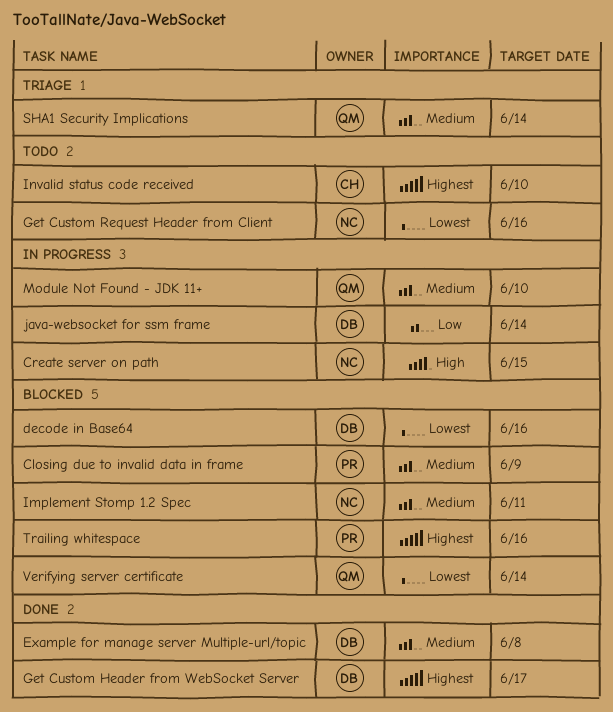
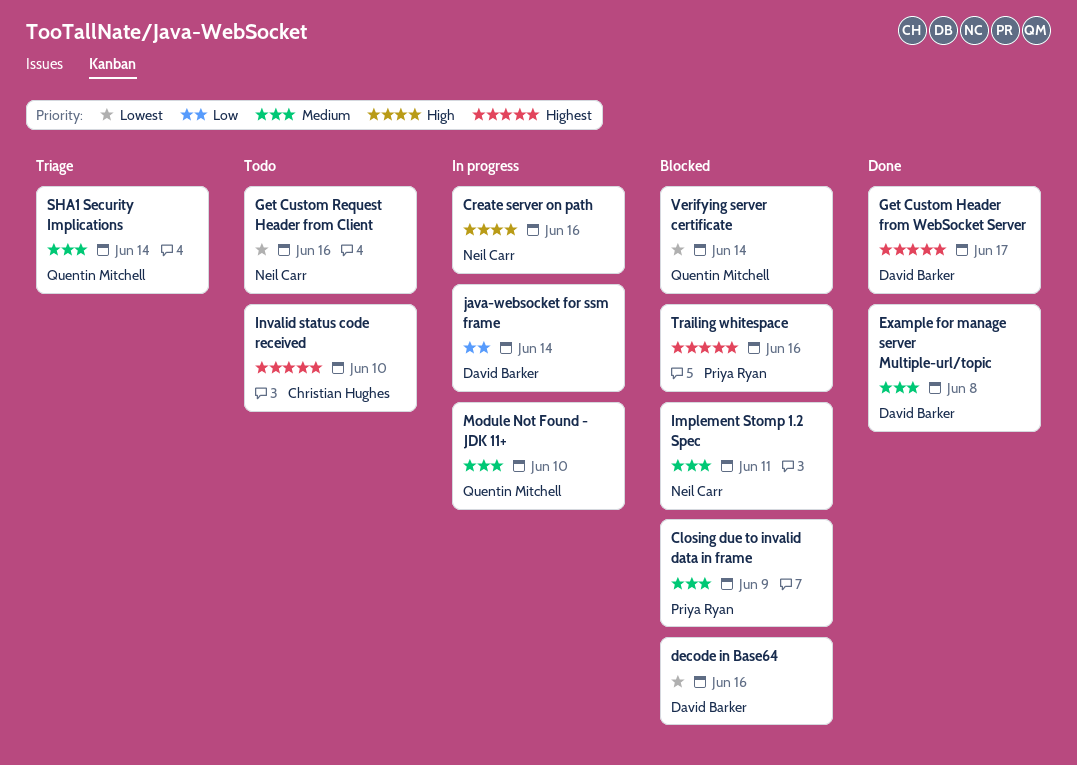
Create server on path, due: Jun 15 -> Jun 16

